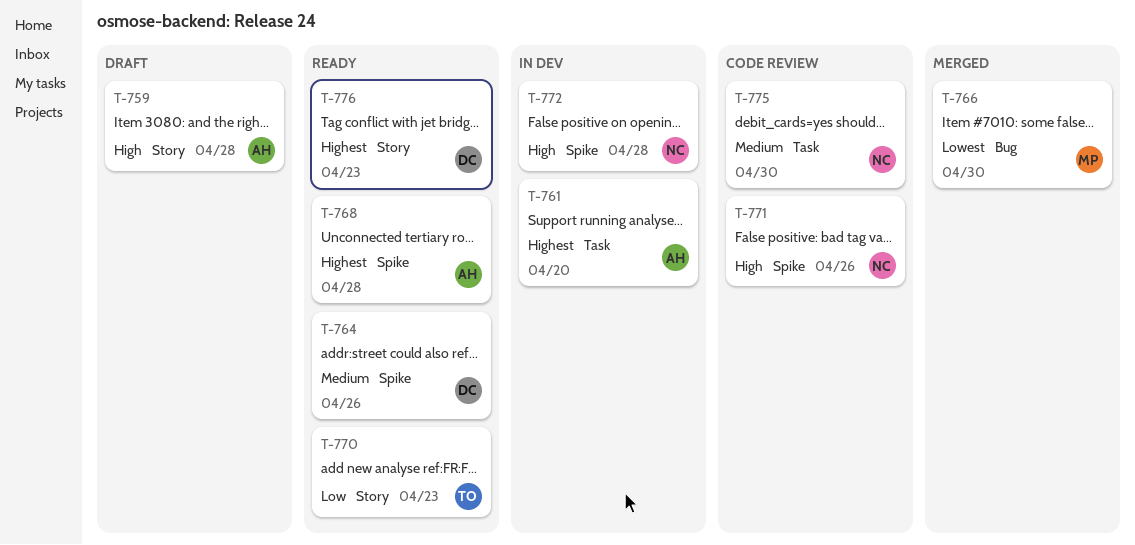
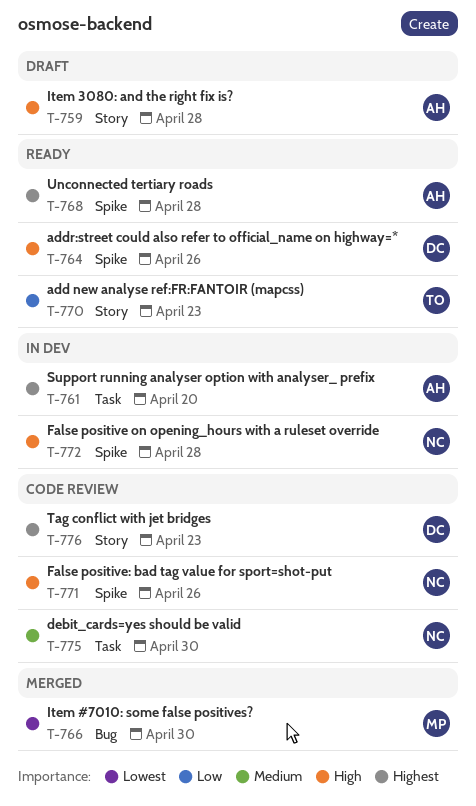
T-764, priority: Medium -> High
T-776, status: Ready -> Code review

